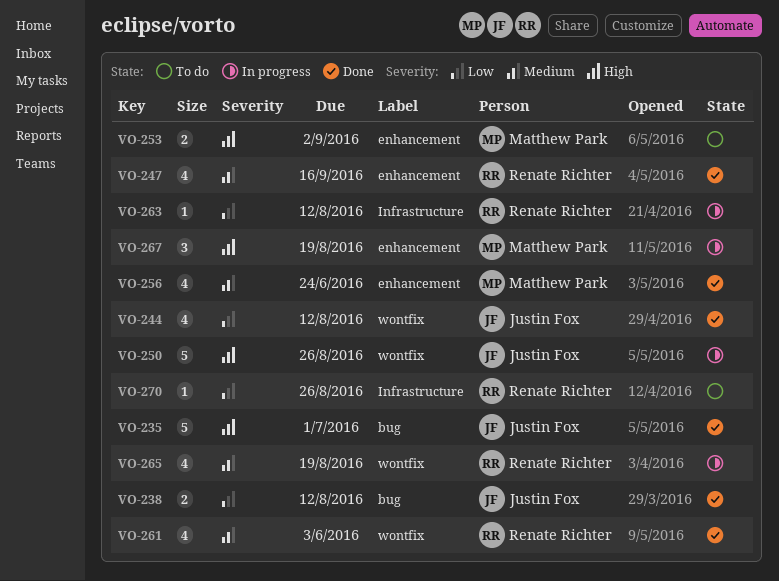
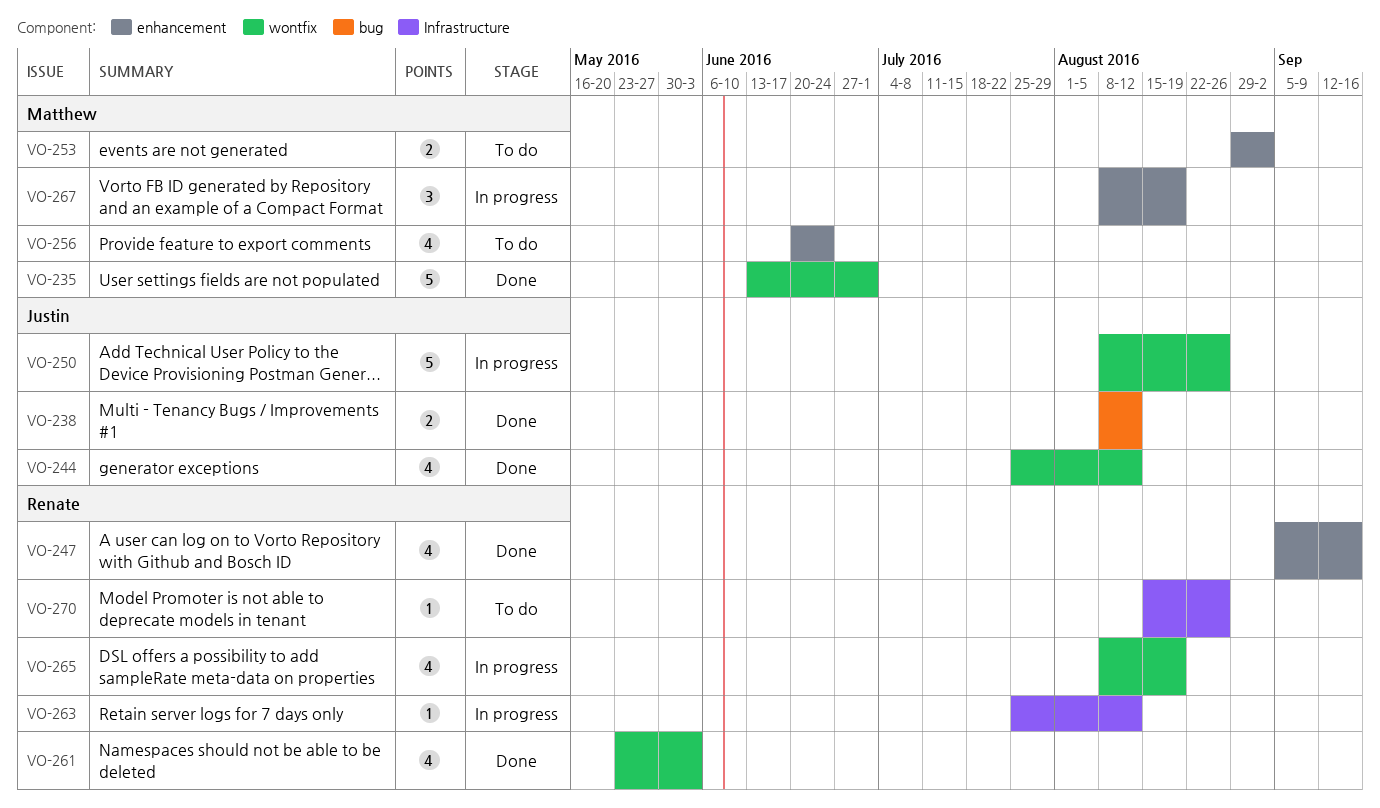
VO-235, owner: Justin Fox -> Matthew Park
VO-235, label: bug -> wontfix
VO-256, status: Done -> To do

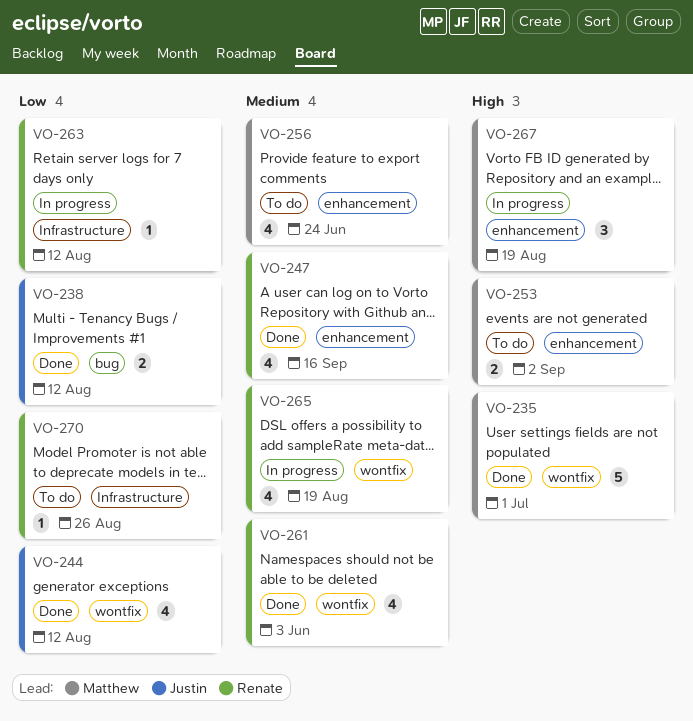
VO-250: present -> none

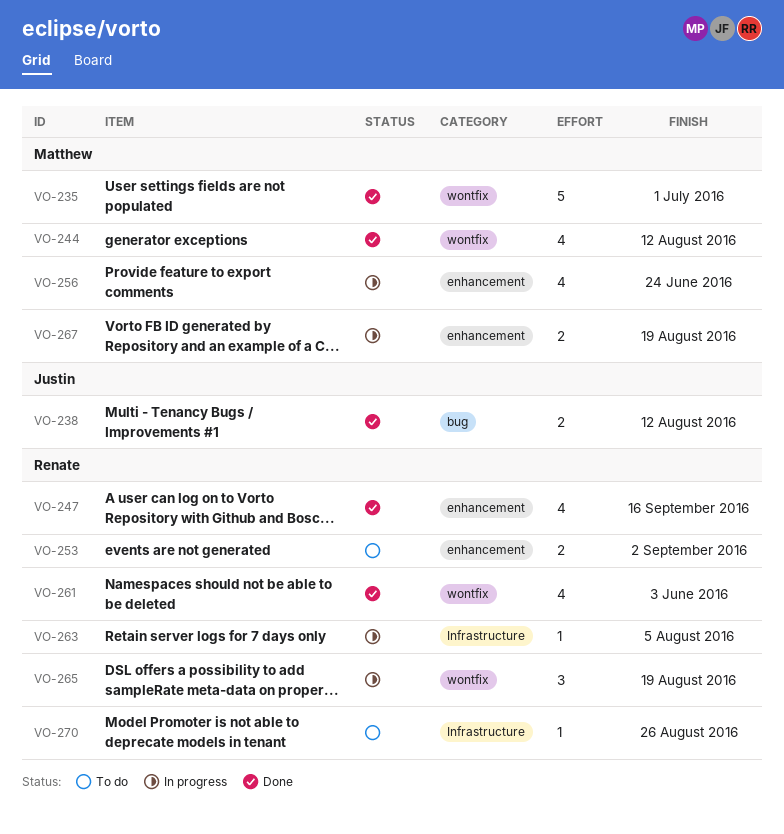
VO-244, owner: Justin -> Matthew
VO-253, owner: Matthew -> Renate
VO-256, status: To do -> In progress
VO-263, due: Aug 12 -> Aug 5
VO-265, estimate: 4 -> 3
VO-267, estimate: 3 -> 2

